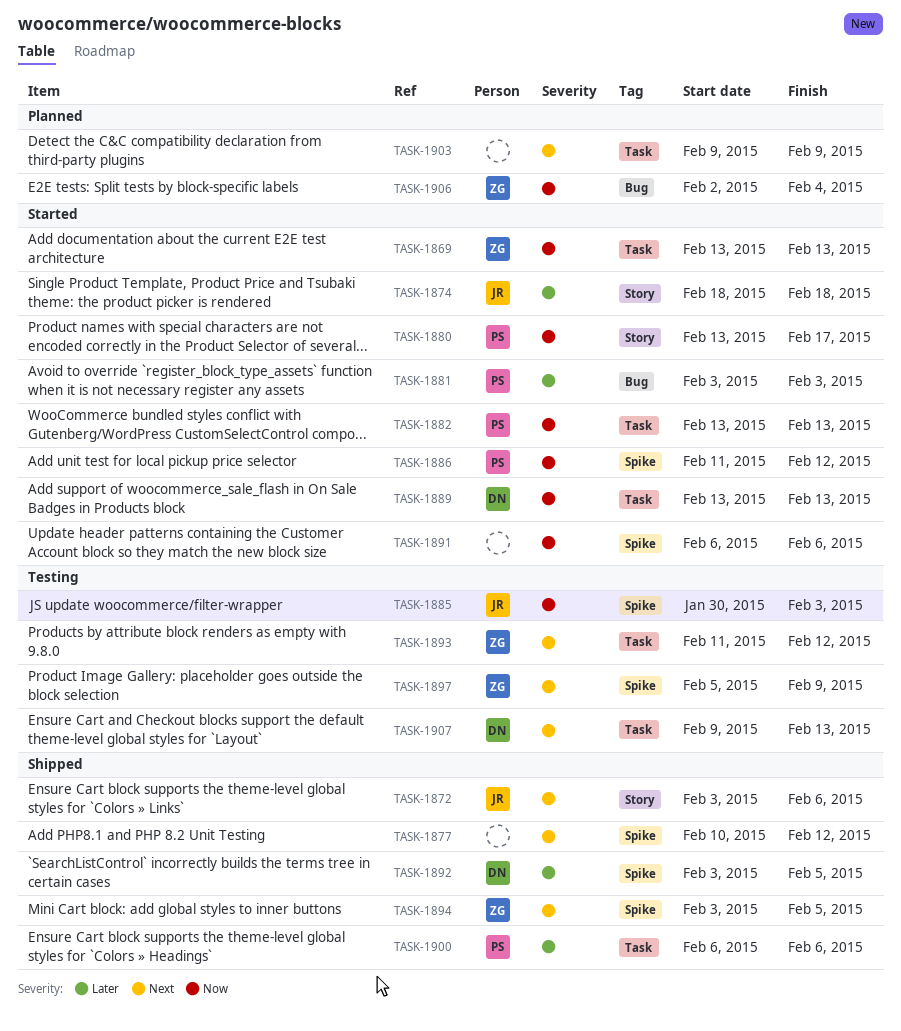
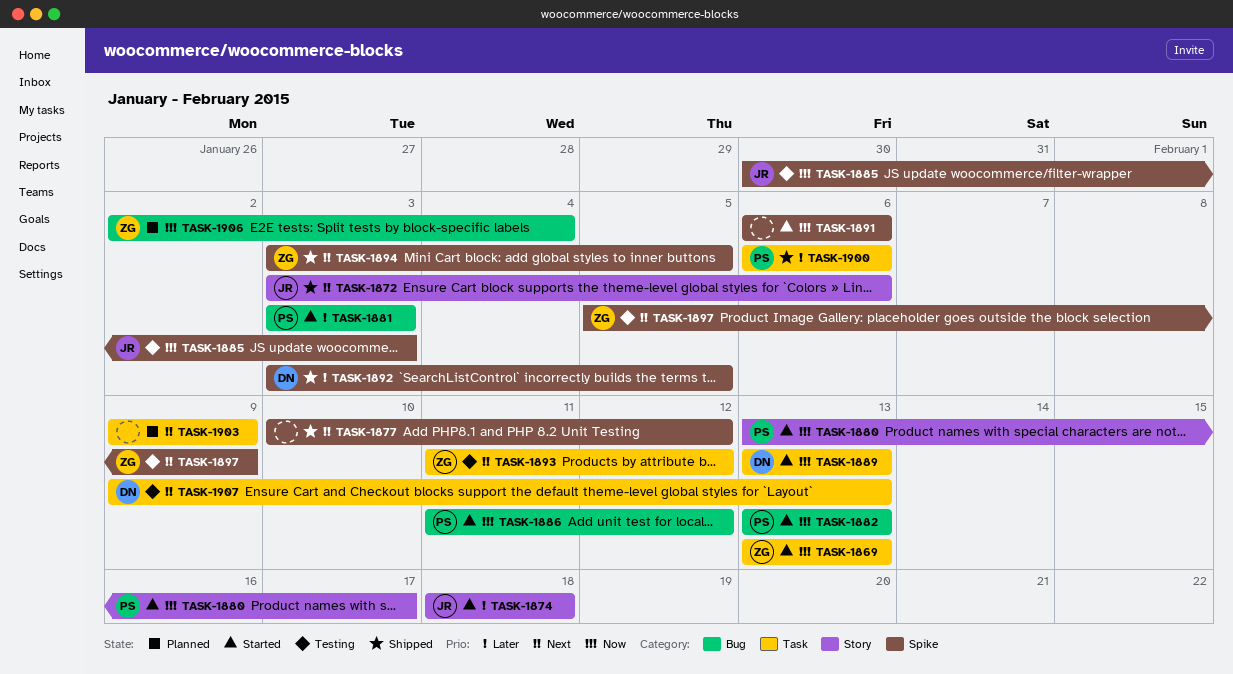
TASK-1882, label: Task -> Bug
TASK-1886, label: Spike -> Bug

